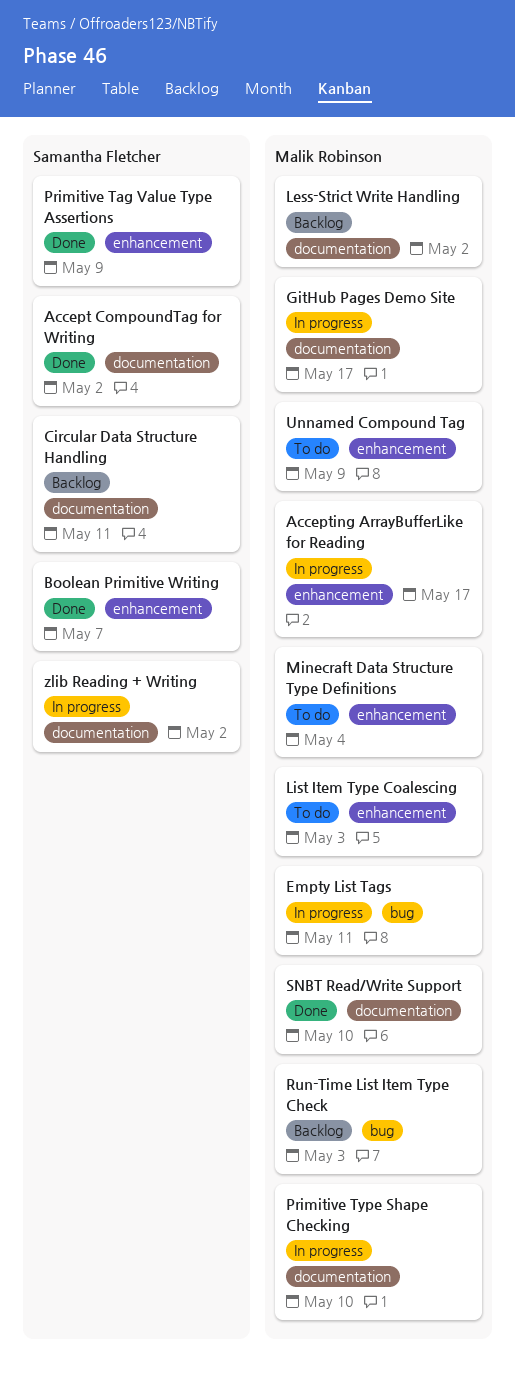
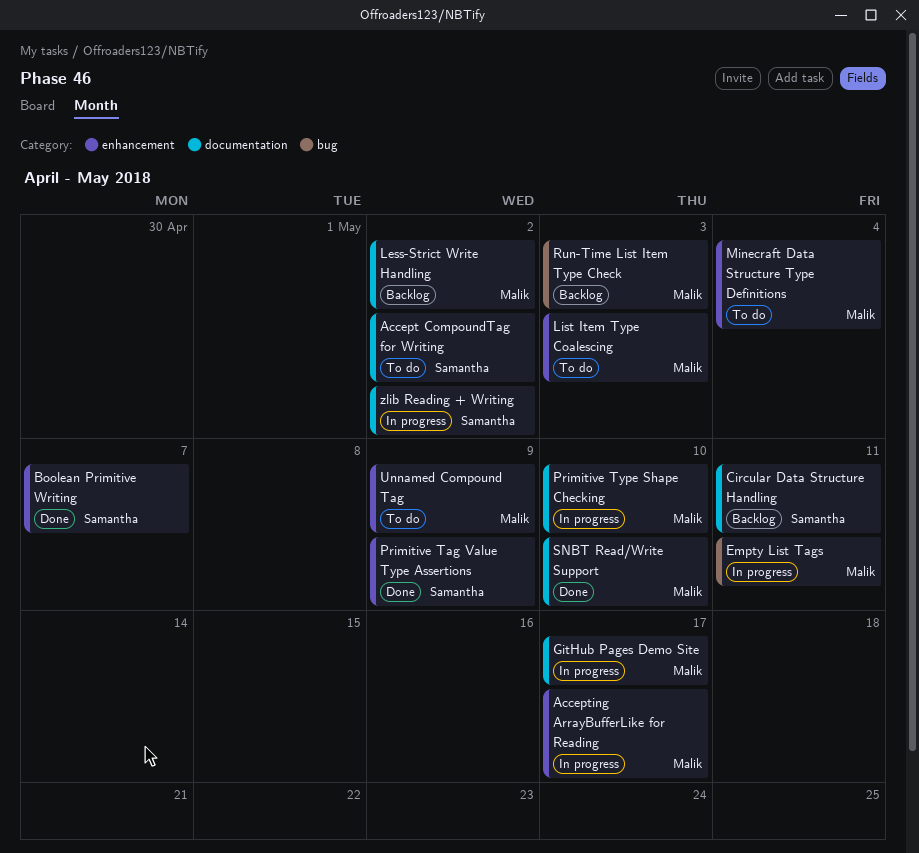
Accept CompoundTag for Writing, status: Done -> To do

